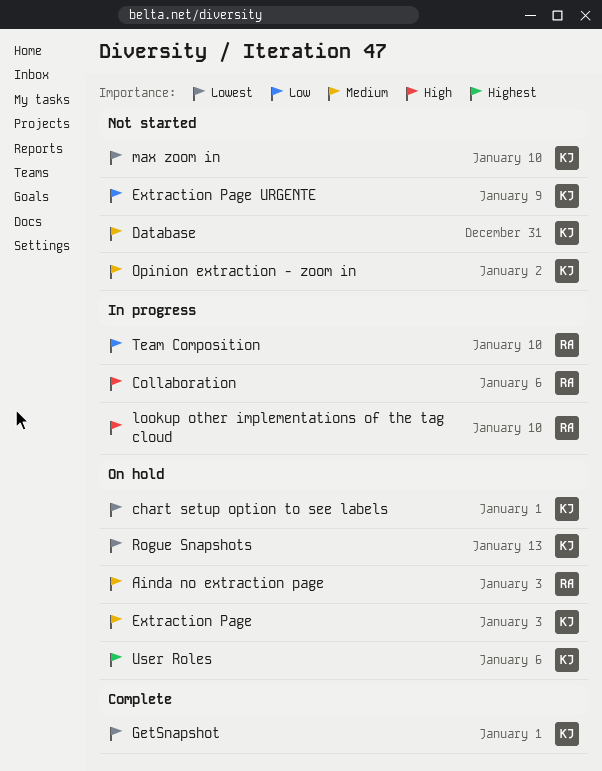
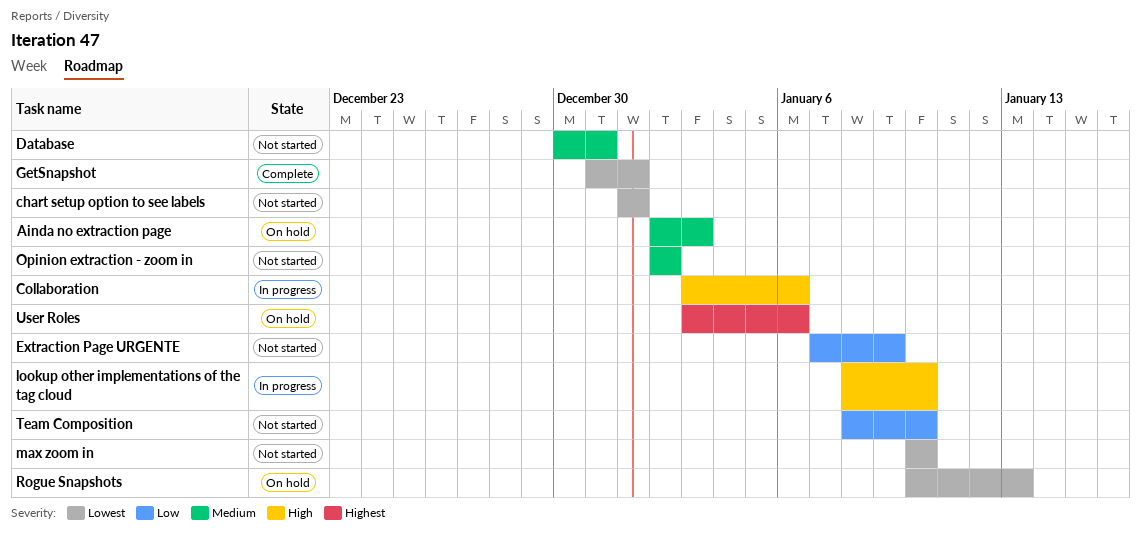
chart setup option to see labels, status: On hold -> Not started
Extraction Page: present -> none
Team Composition, status: In progress -> Not started

